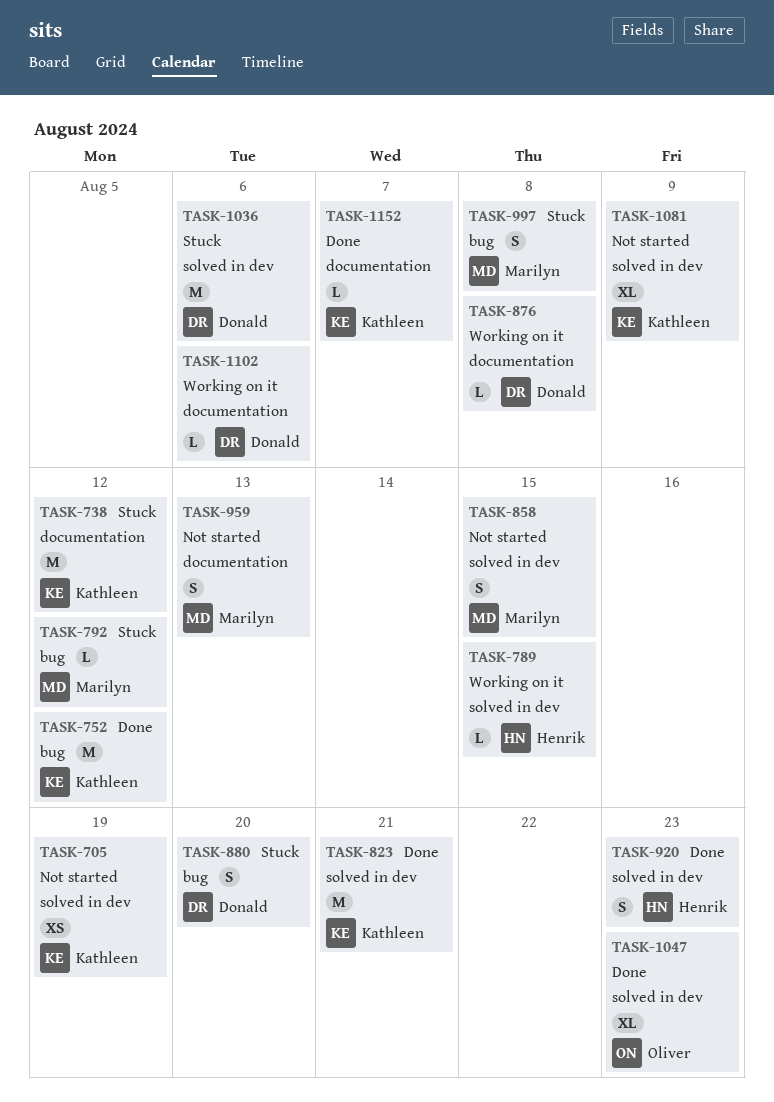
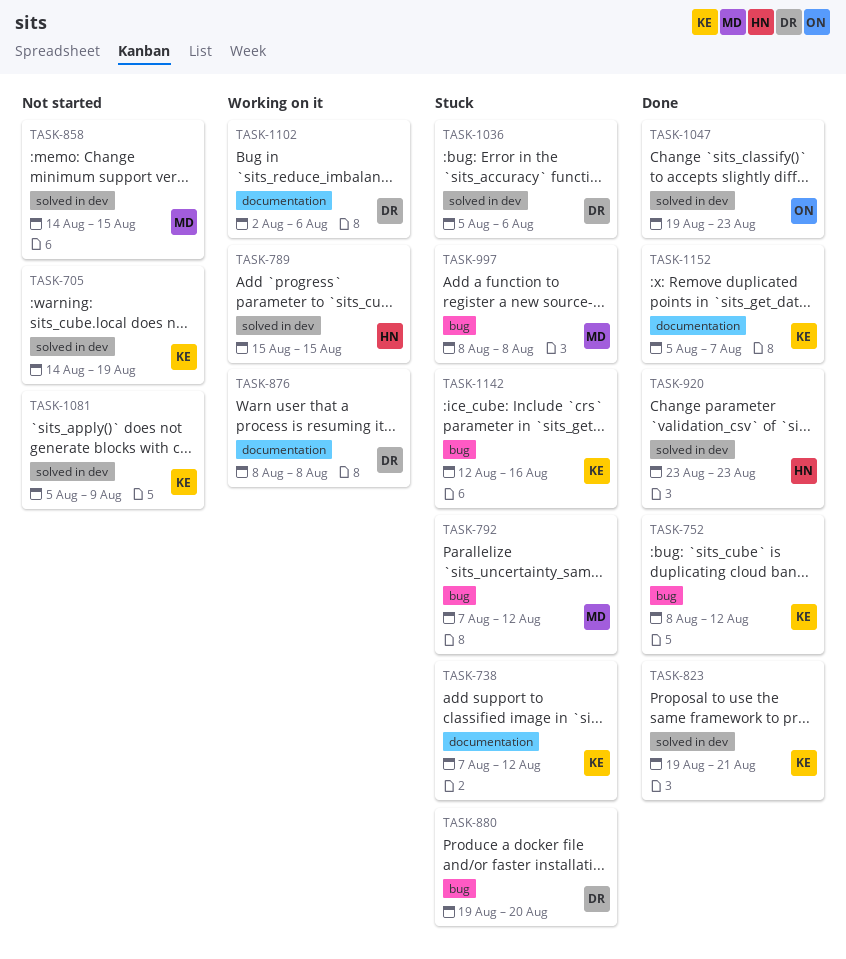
TASK-959: present -> none
TASK-1142: none -> present

